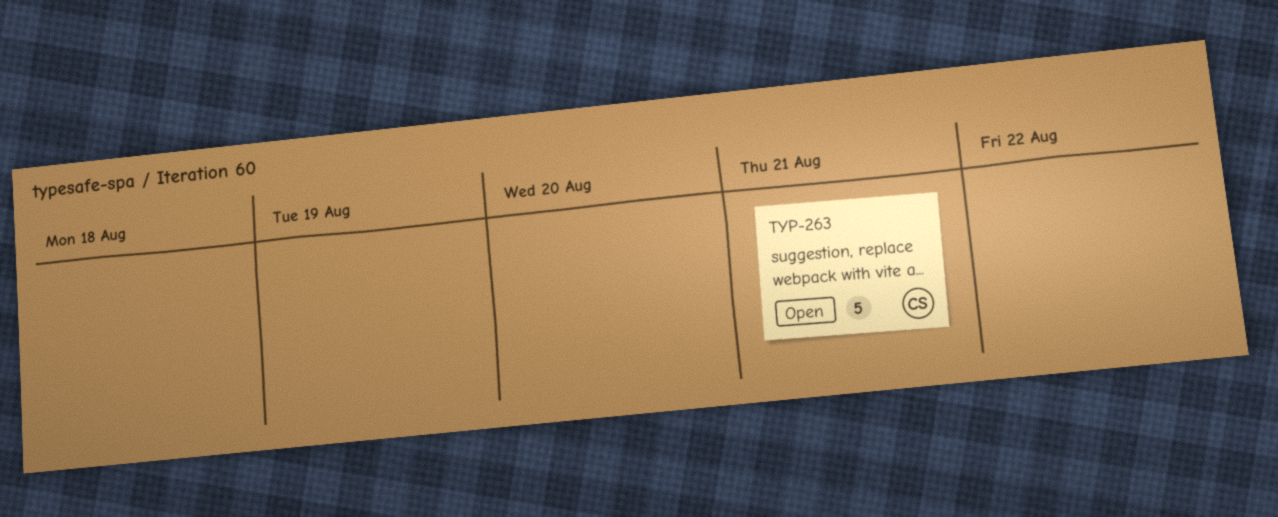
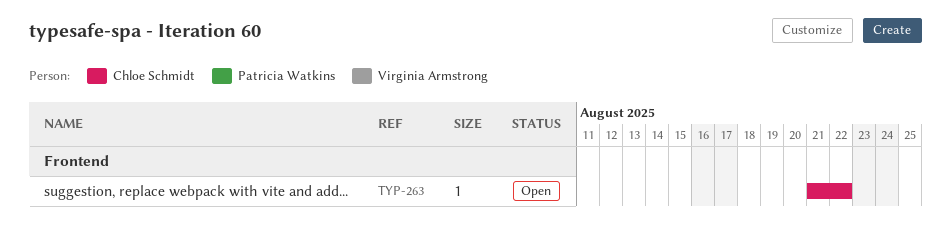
TYP-263, estimate: 5 -> 1
TYP-263, due: Aug 21 -> Aug 22

